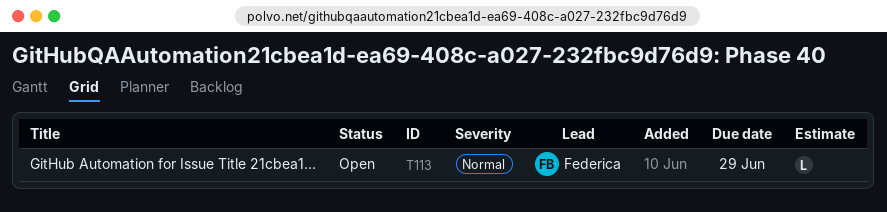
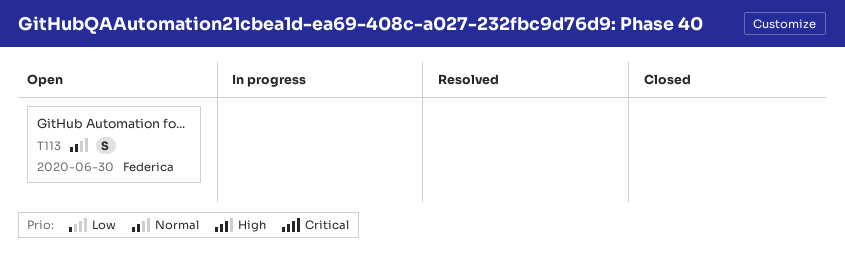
T113, estimate: L -> S
T113, due: Jun 29 -> Jun 30

